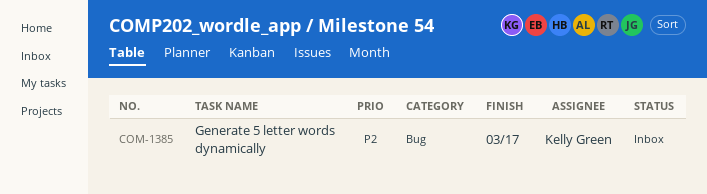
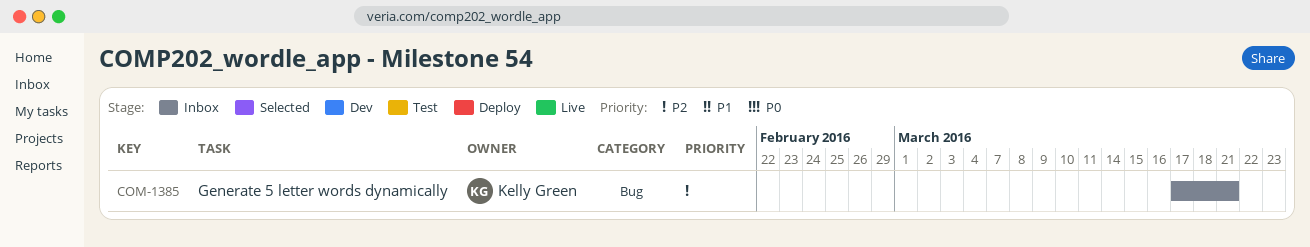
COM-1385, due: Mar 17 -> Mar 21

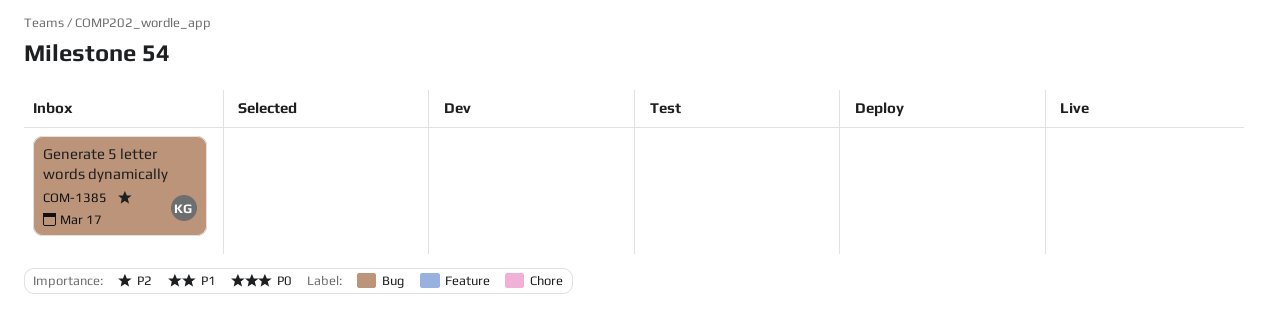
COM-1385, due: Mar 21 -> Mar 17

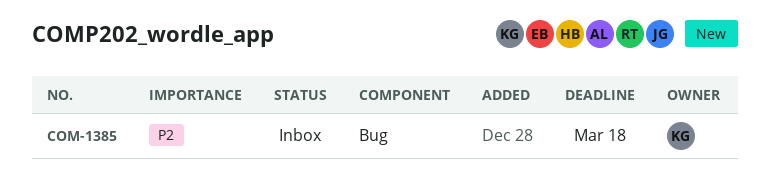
COM-1385, due: Mar 17 -> Mar 18

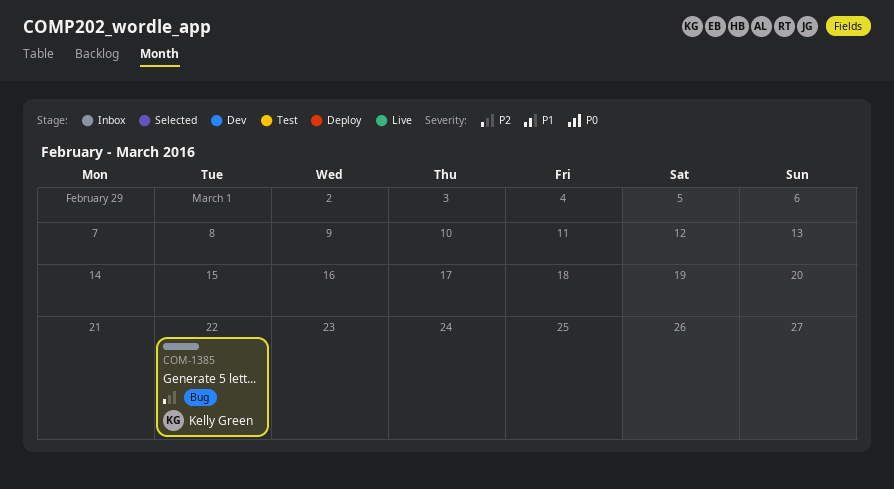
COM-1385, due: Mar 18 -> Mar 22

